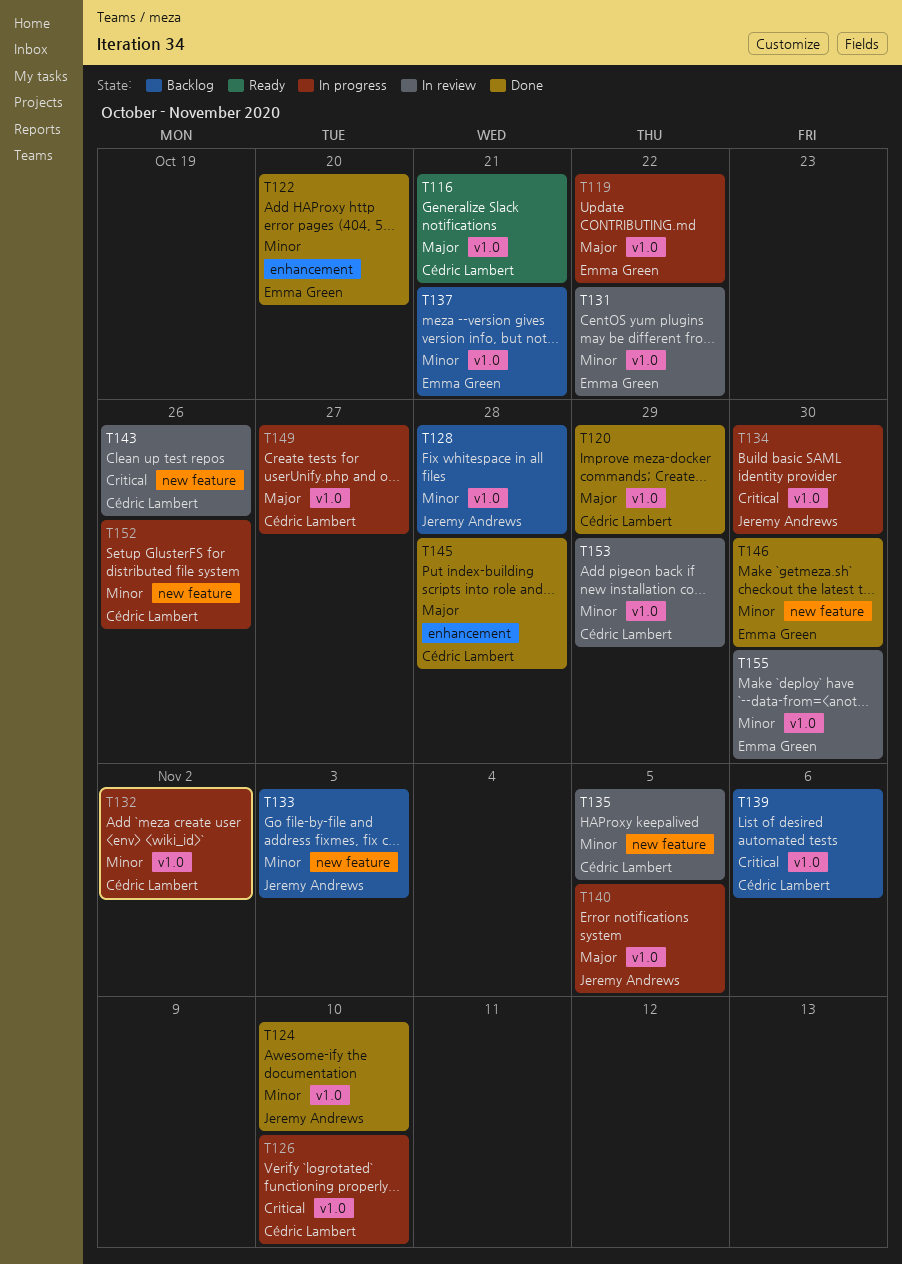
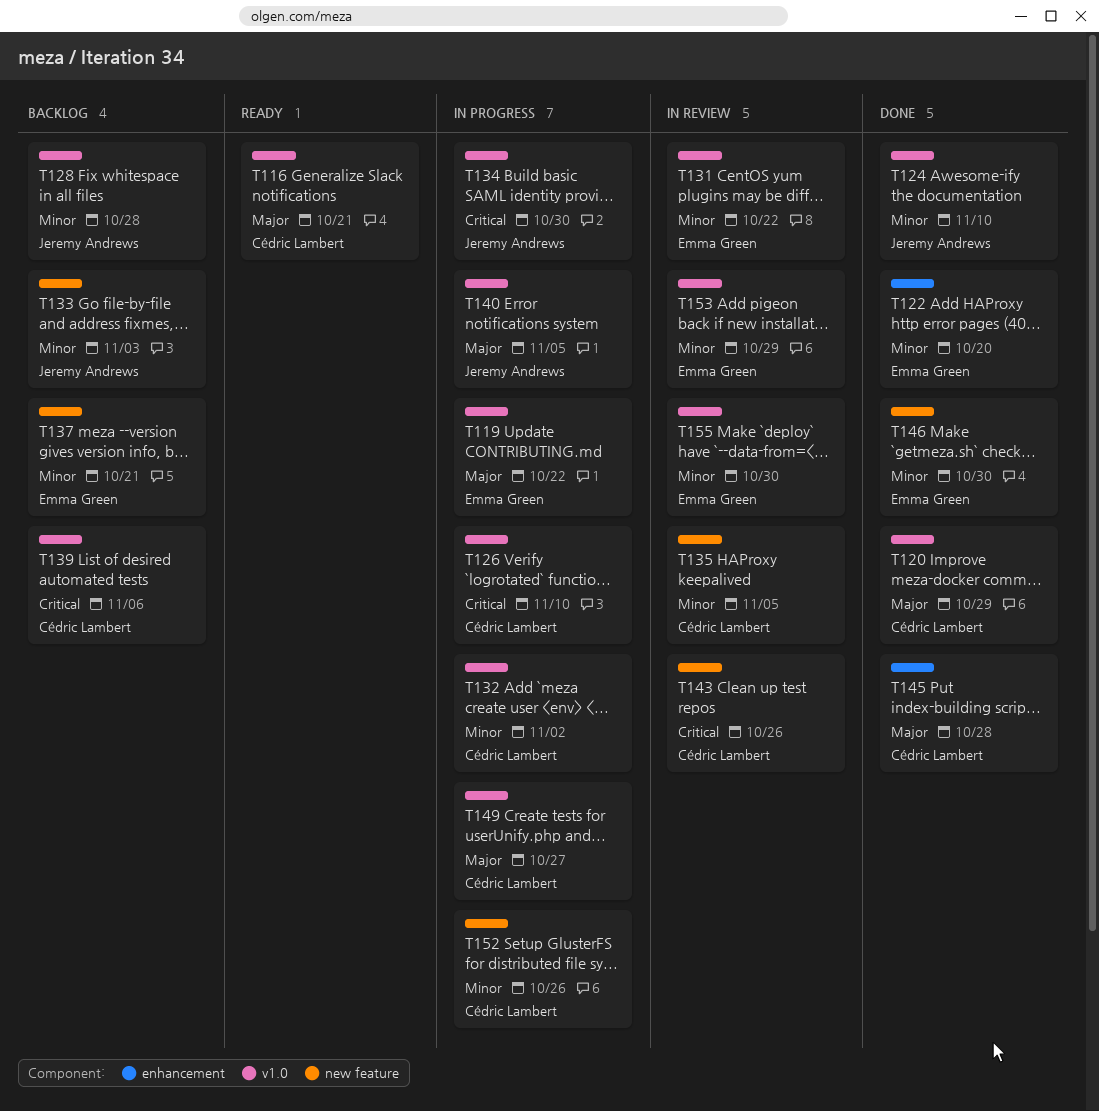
T137, label: v1.0 -> new feature
T153, owner: Cédric Lambert -> Emma Green

